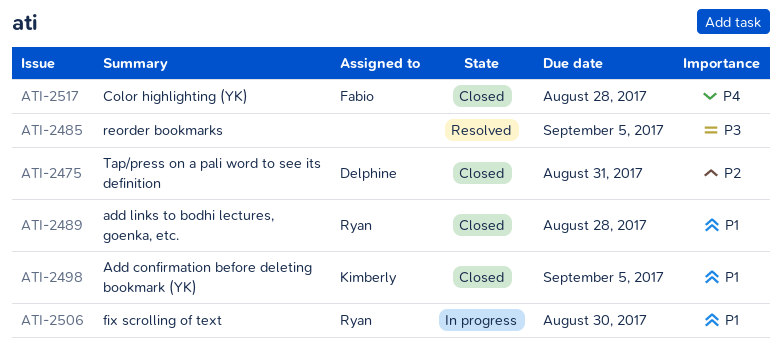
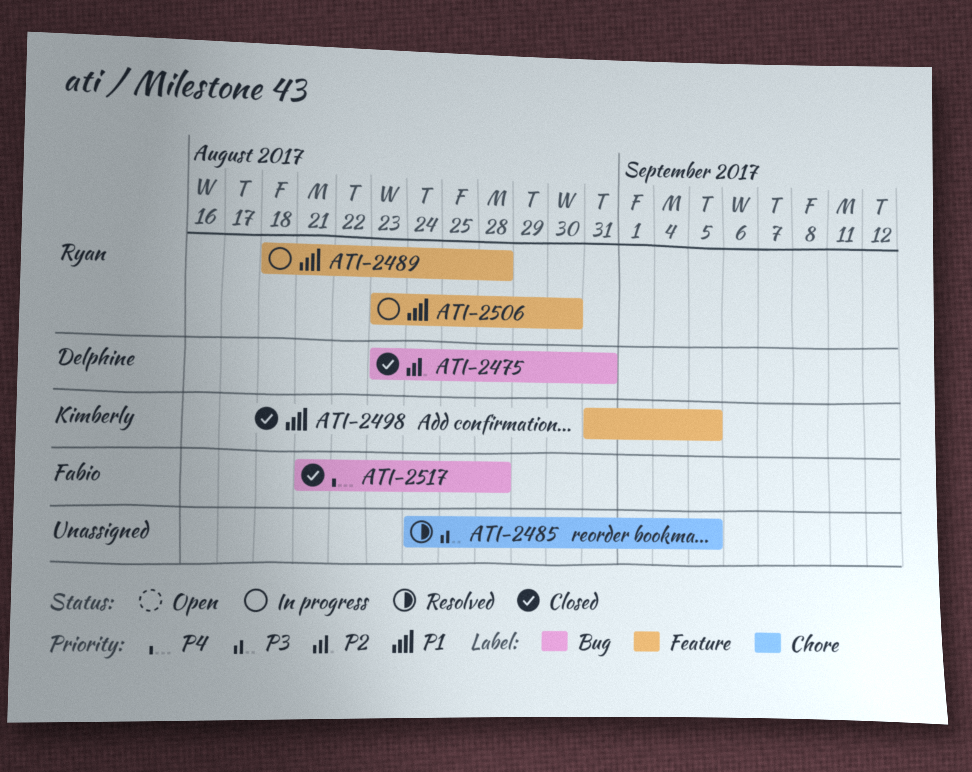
ATI-2489, status: Closed -> In progress

